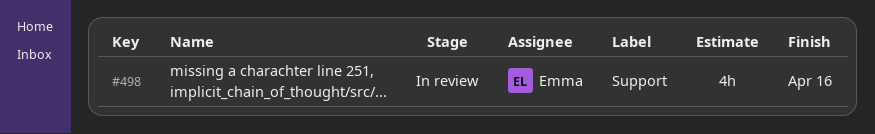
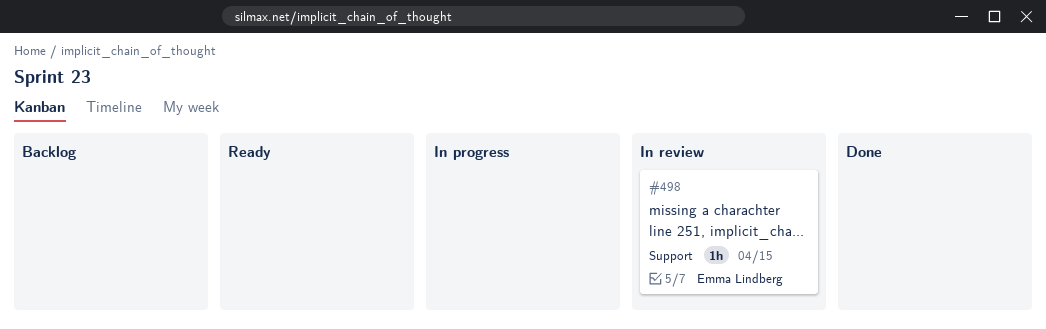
#498, estimate: 4h -> 1h
#498, due: Apr 16 -> Apr 15

